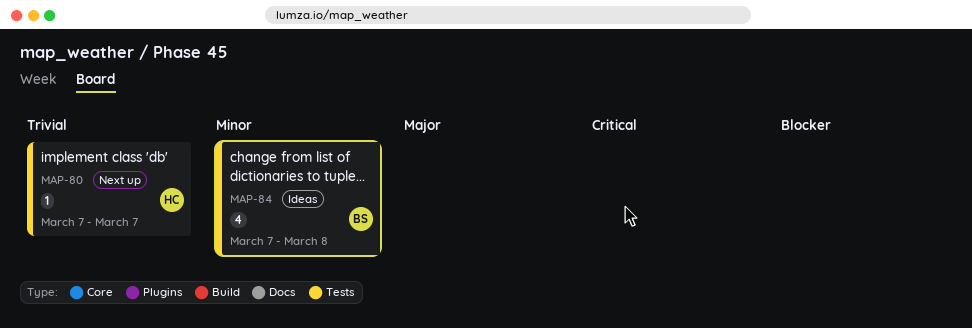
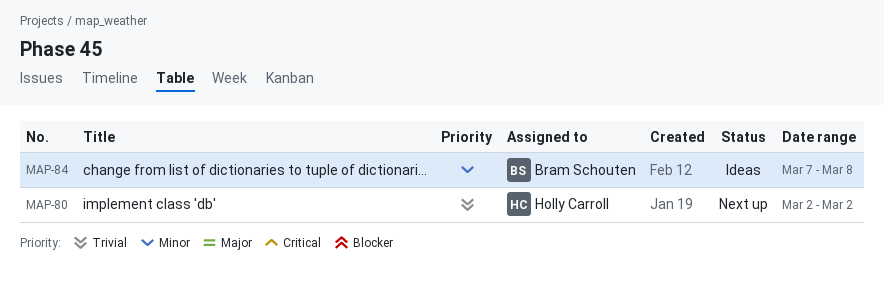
MAP-80, start: Mar 7 -> Mar 2
MAP-80, due: Mar 7 -> Mar 2

